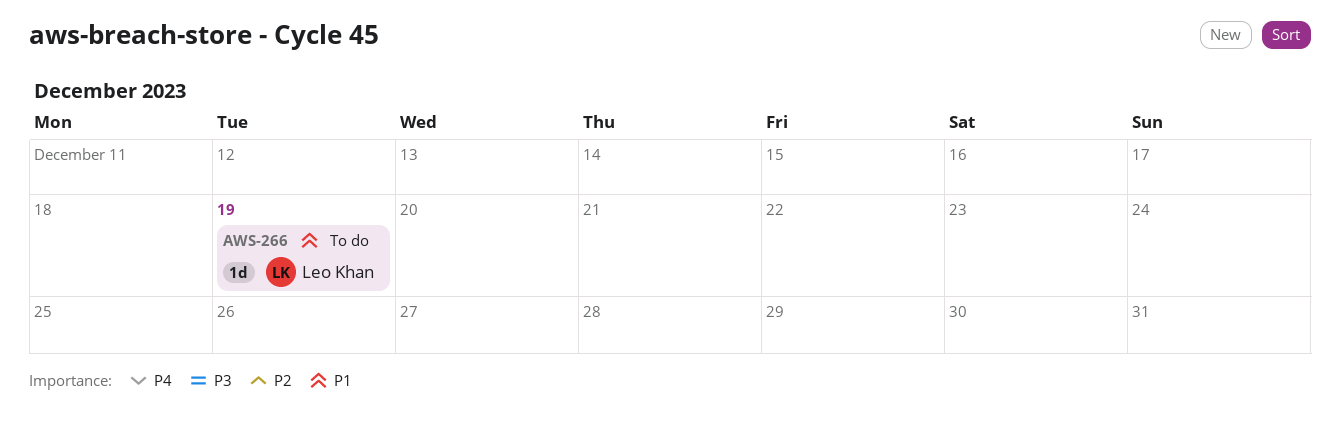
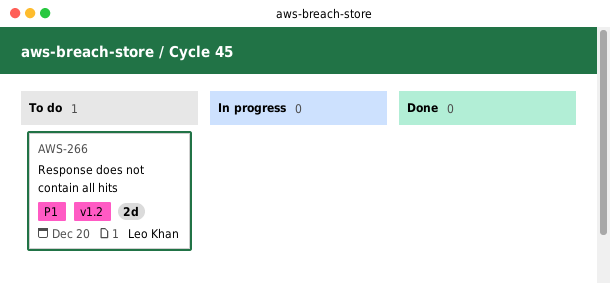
AWS-266, estimate: 1d -> 2d
AWS-266, due: Dec 19 -> Dec 20

